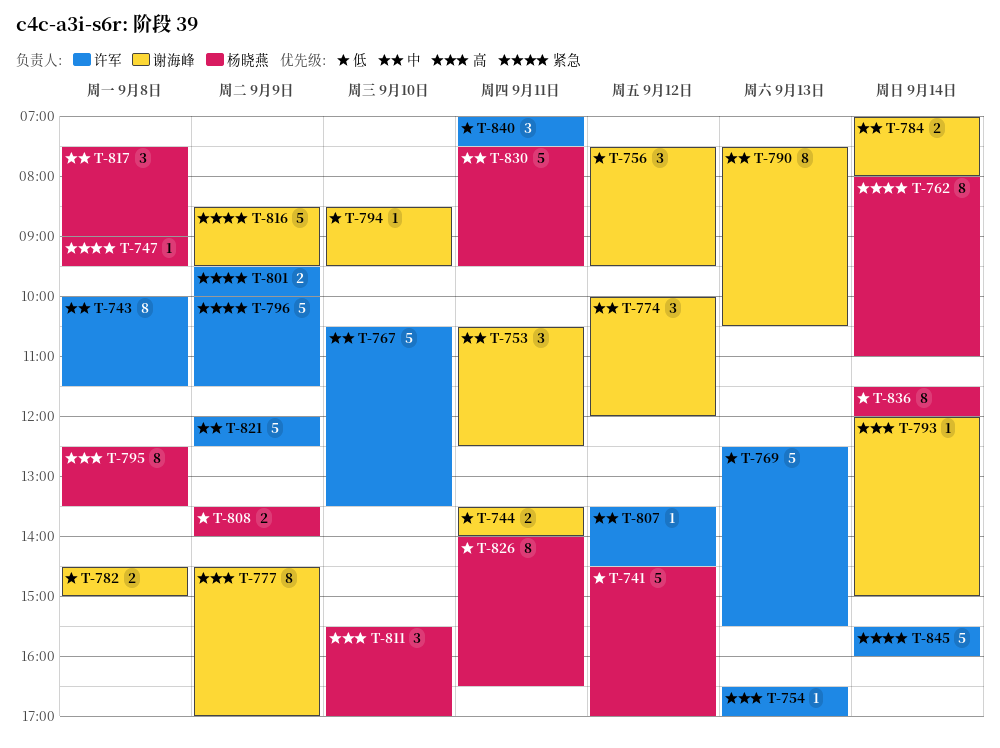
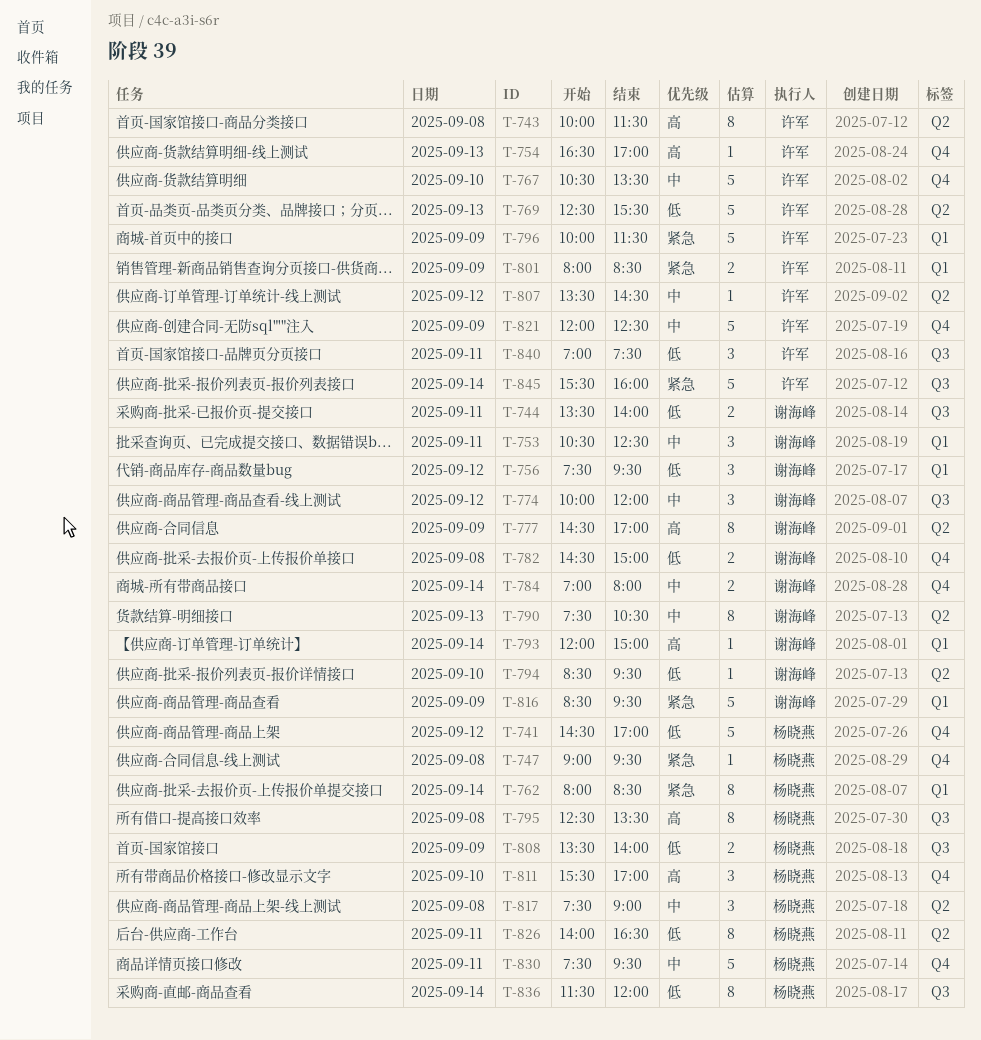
T-743, priority: 中 -> 高
T-762, ends: 11:00 -> 08:30
T-801, begins: 09:30 -> 08:00
T-801, ends: 10:00 -> 08:30

